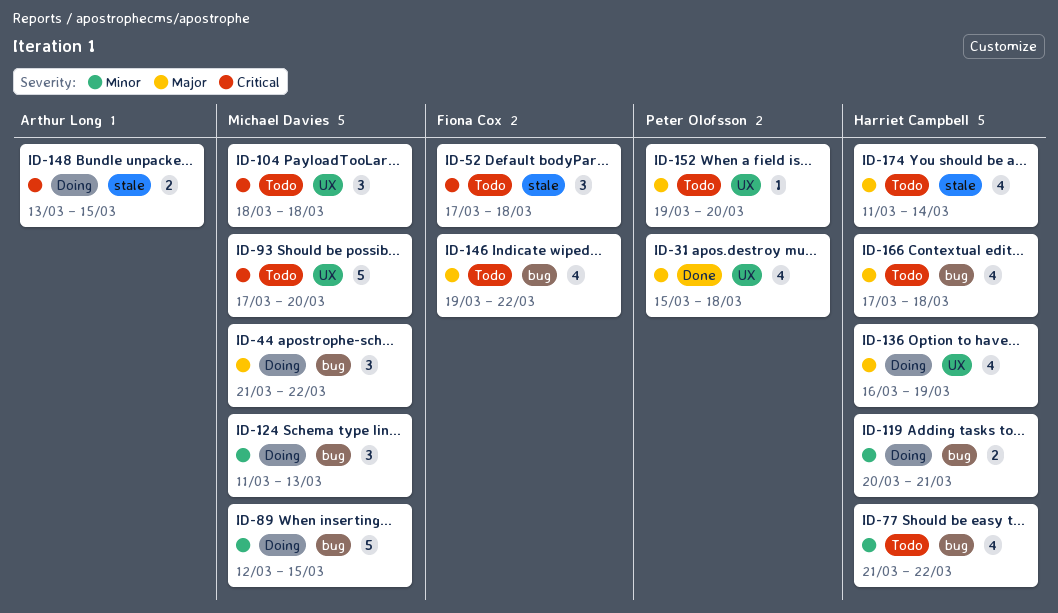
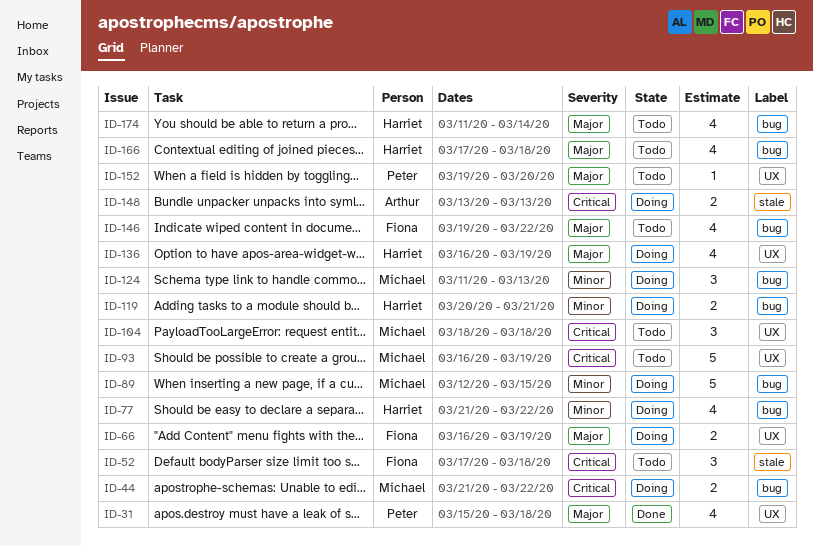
ID-44, priority: Major -> Critical
ID-44, estimate: 3 -> 2
ID-66: none -> present
ID-77, status: Todo -> Doing
ID-93, start: Mar 17 -> Mar 16
ID-93, due: Mar 20 -> Mar 19
ID-148, due: Mar 15 -> Mar 13
ID-174, label: stale -> bug

